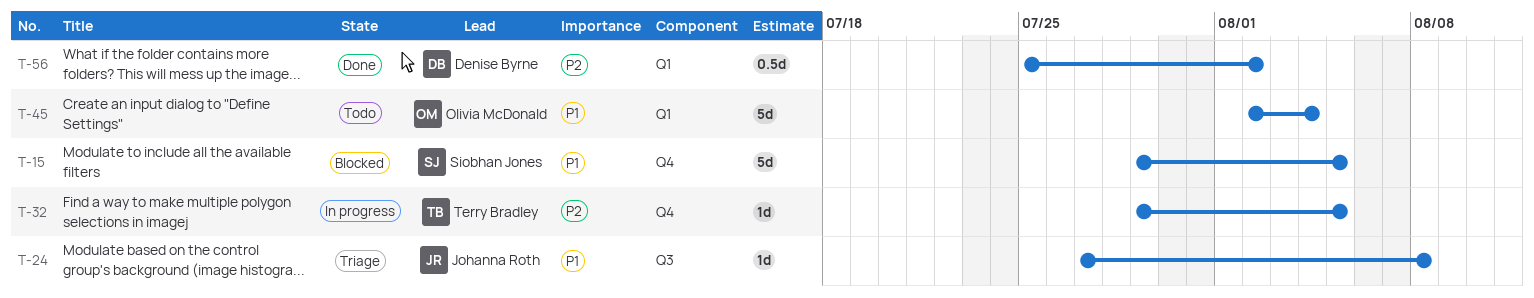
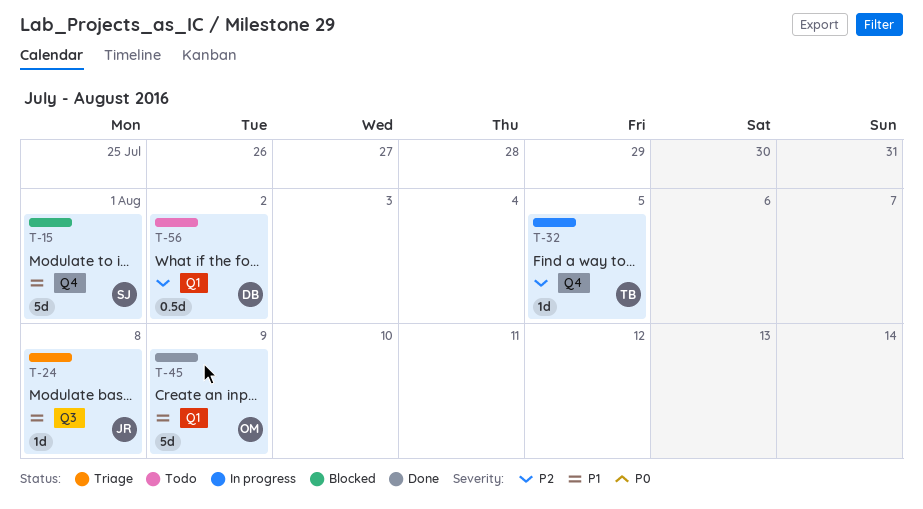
T-15, due: Aug 5 -> Aug 1
T-45, status: Todo -> Done
T-45, due: Aug 4 -> Aug 9
T-56, status: Done -> Todo

